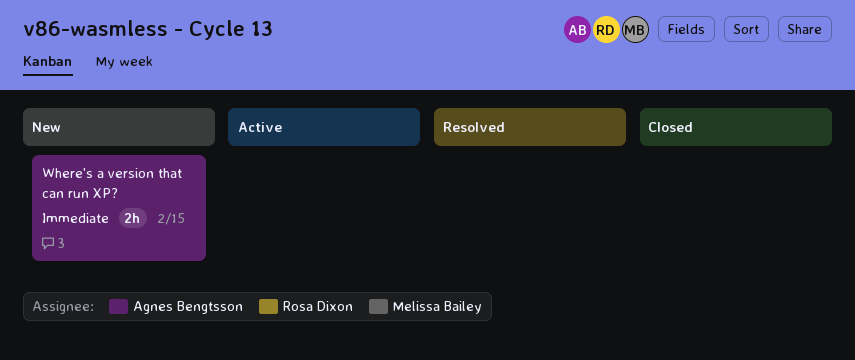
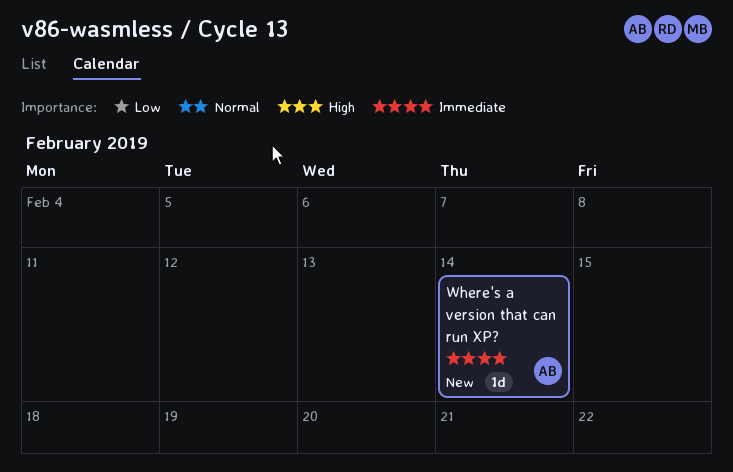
Where's a version that can run XP?, estimate: 2h -> 1d
Where's a version that can run XP?, due: Feb 15 -> Feb 14

